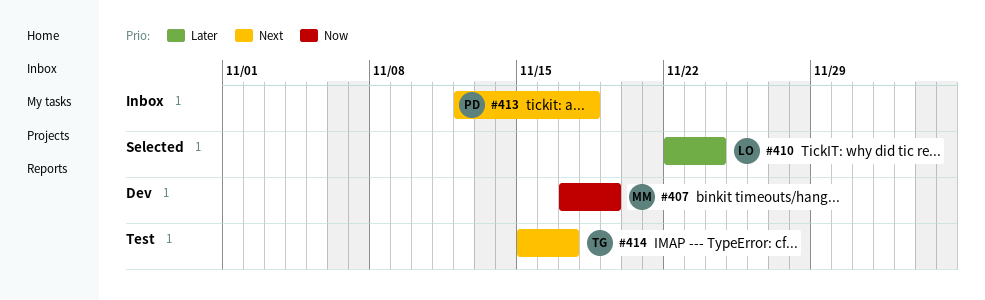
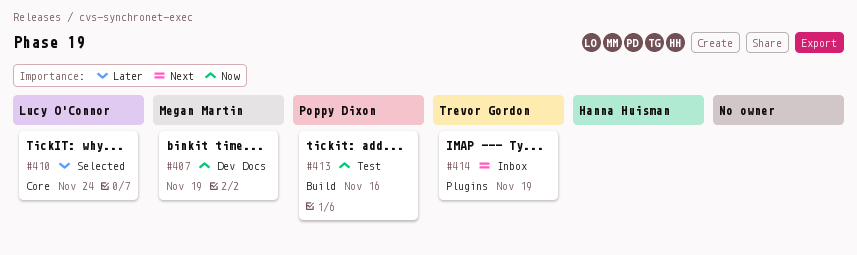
#413, status: Inbox -> Test
#413, priority: Next -> Now
#413, due: Nov 18 -> Nov 16
#414, status: Test -> Inbox
#414, due: Nov 17 -> Nov 19

